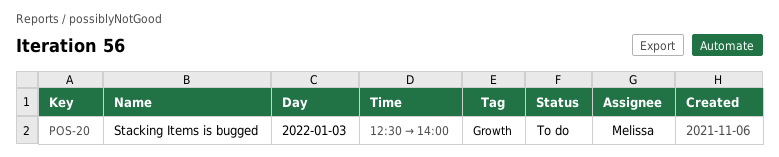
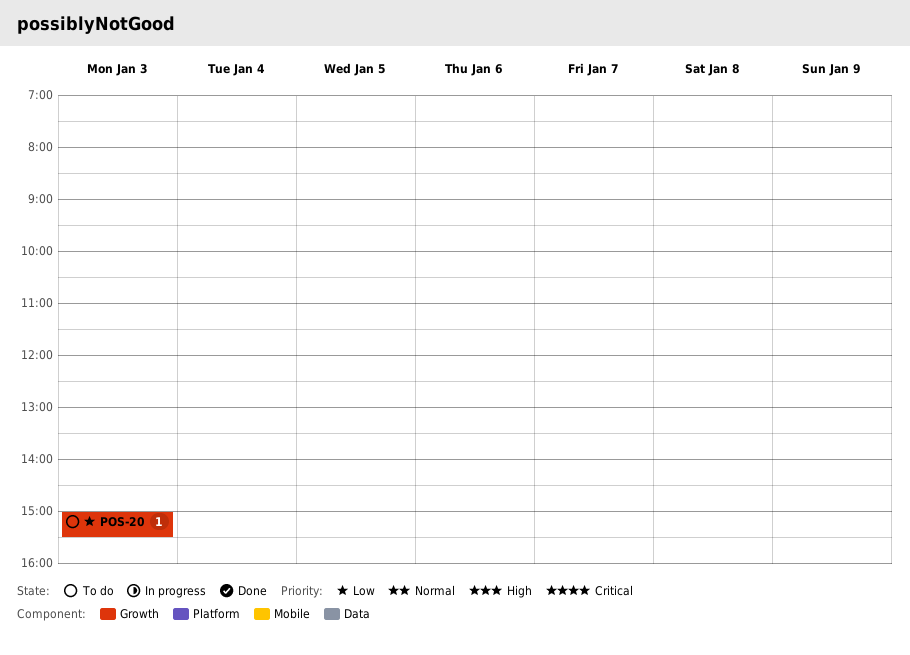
POS-20, begins: 12:30 -> 15:00
POS-20, ends: 14:00 -> 15:30

